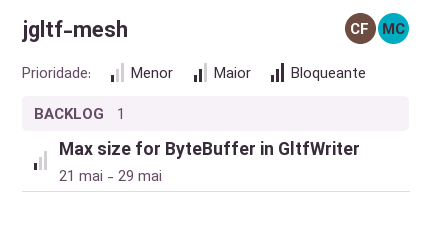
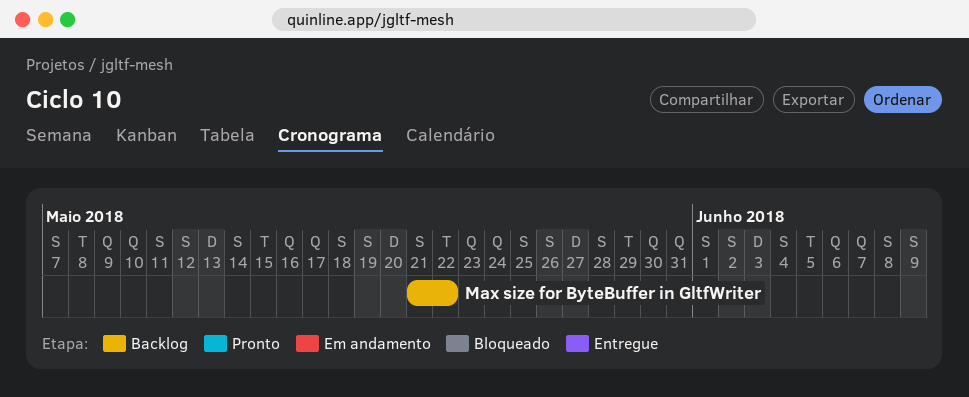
Max size for ByteBuffer in GltfWriter, due: May 29 -> May 22

